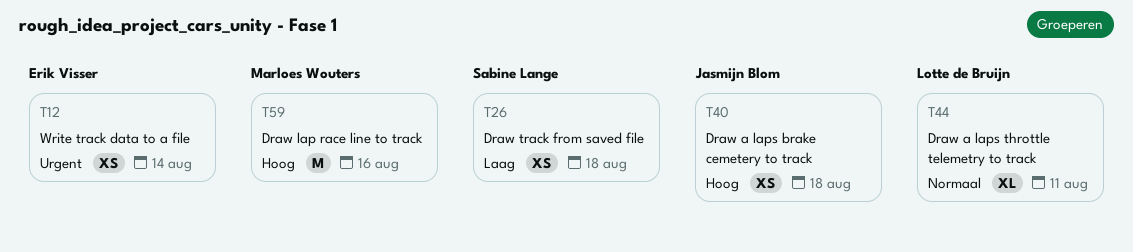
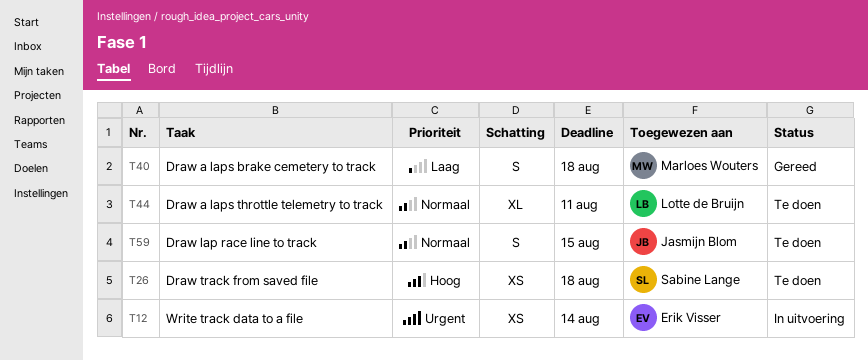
T26, priority: Laag -> Hoog
T40, owner: Jasmijn Blom -> Marloes Wouters
T40, priority: Hoog -> Laag
T40, estimate: XS -> S
T59, owner: Marloes Wouters -> Jasmijn Blom
T59, priority: Hoog -> Normaal
T59, estimate: M -> S
T59, due: Aug 16 -> Aug 15

